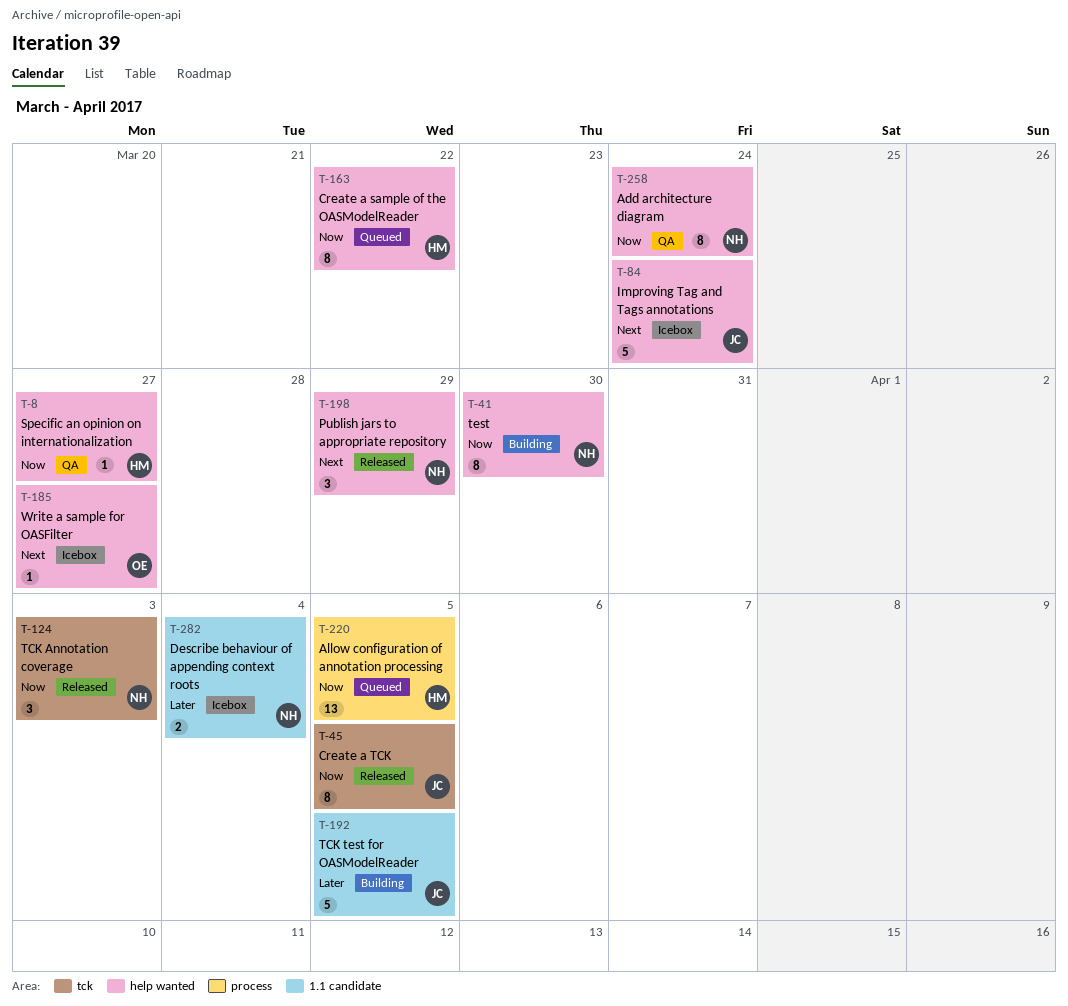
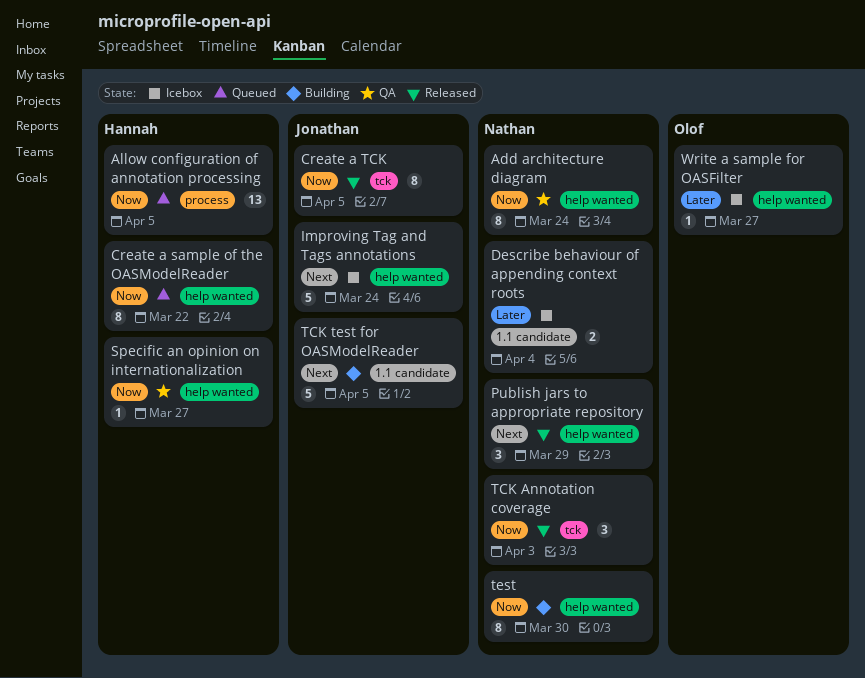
TCK test for OASModelReader, priority: Later -> Next
Write a sample for OASFilter, priority: Next -> Later

